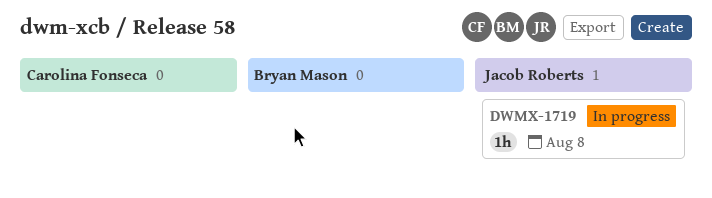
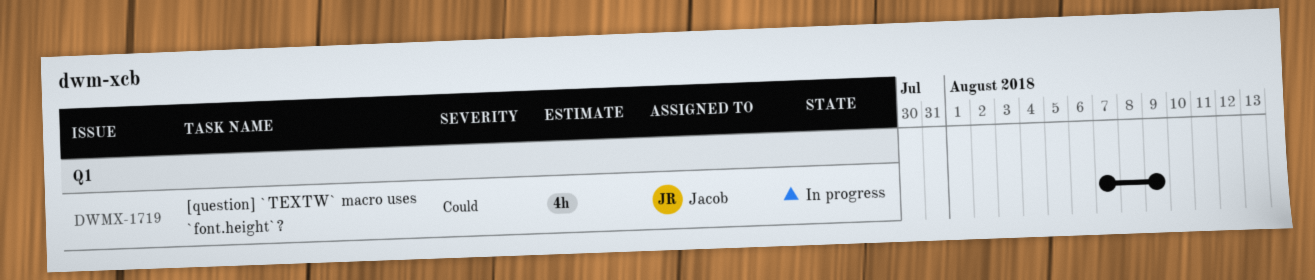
DWMX-1719, estimate: 1h -> 4h
DWMX-1719, due: Aug 8 -> Aug 9

